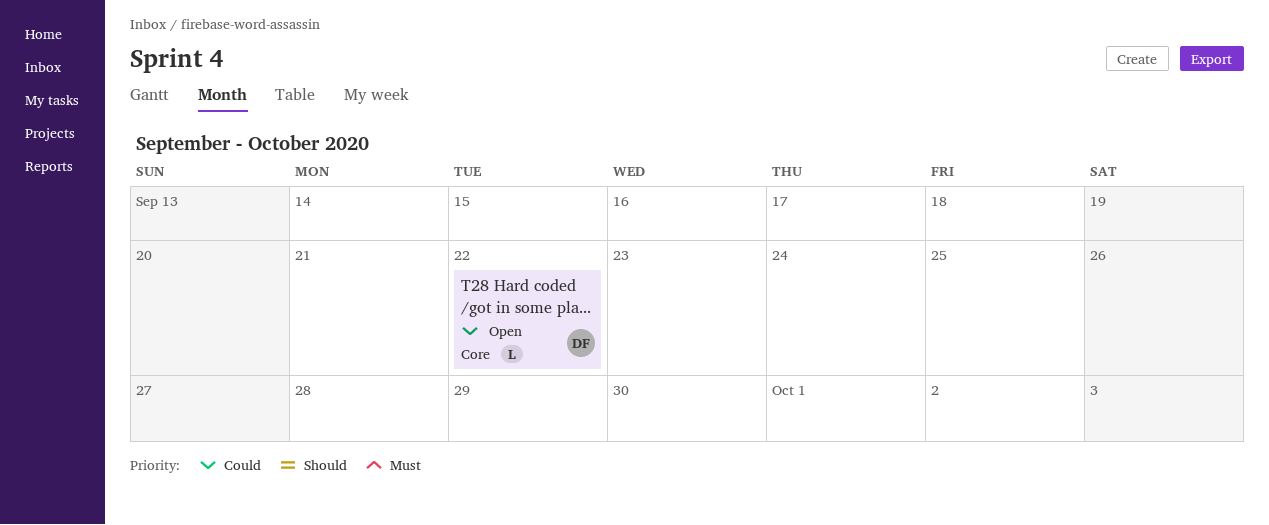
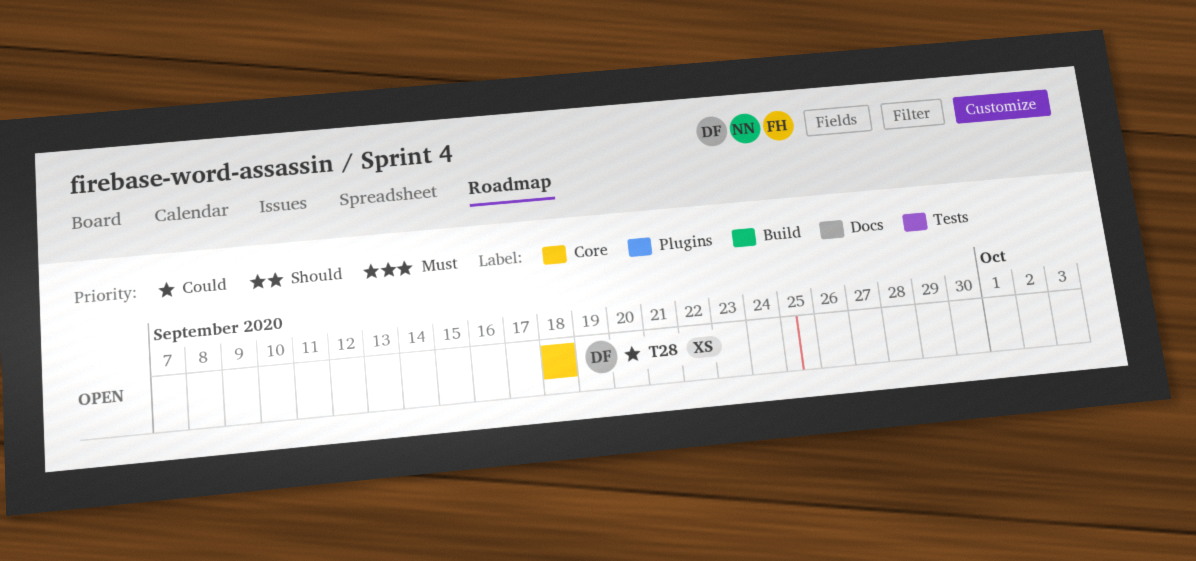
T28, estimate: L -> XS
T28, due: Sep 22 -> Sep 18

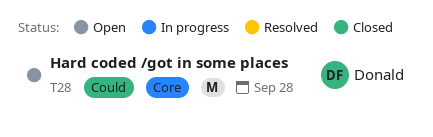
T28, estimate: XS -> M
T28, due: Sep 18 -> Sep 28

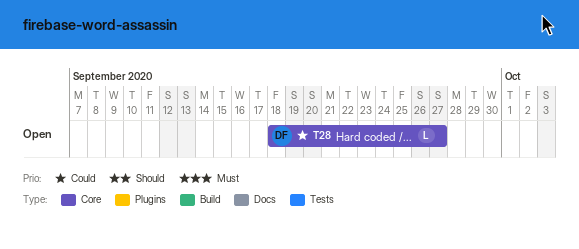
T28, estimate: M -> L
T28, due: Sep 28 -> Sep 27

